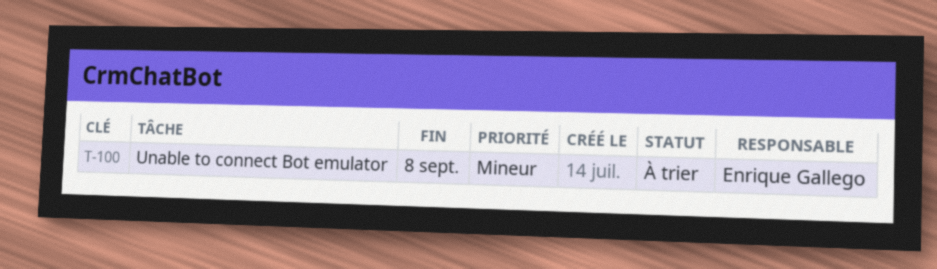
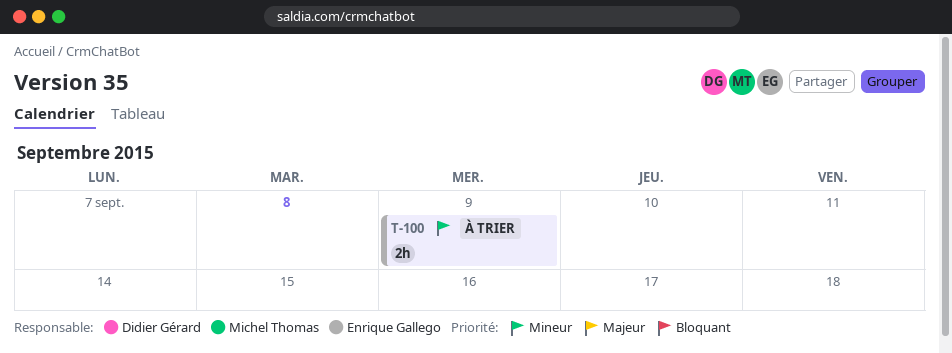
T-100, due: Sep 8 -> Sep 9

